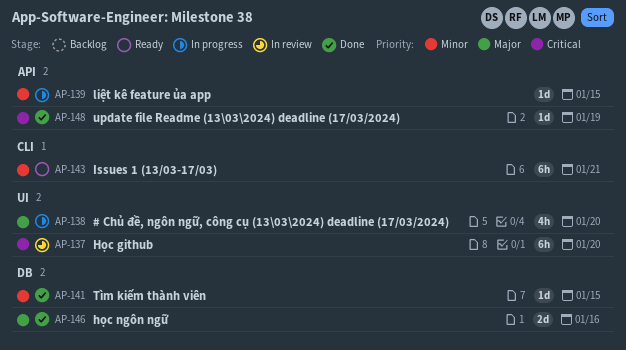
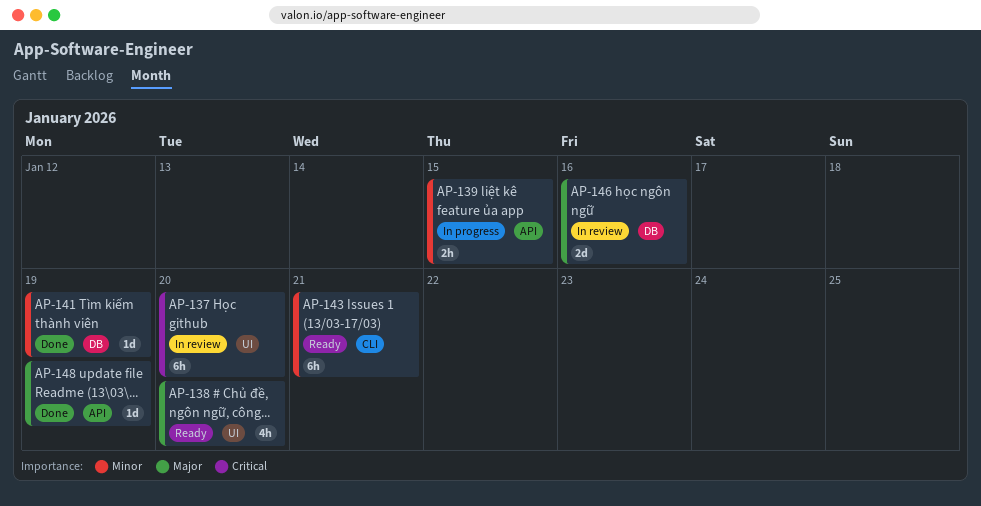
AP-138, status: In progress -> Ready
AP-139, estimate: 1d -> 2h
AP-141, due: Jan 15 -> Jan 19
AP-146, status: Done -> In review
AP-148, priority: Critical -> Major

